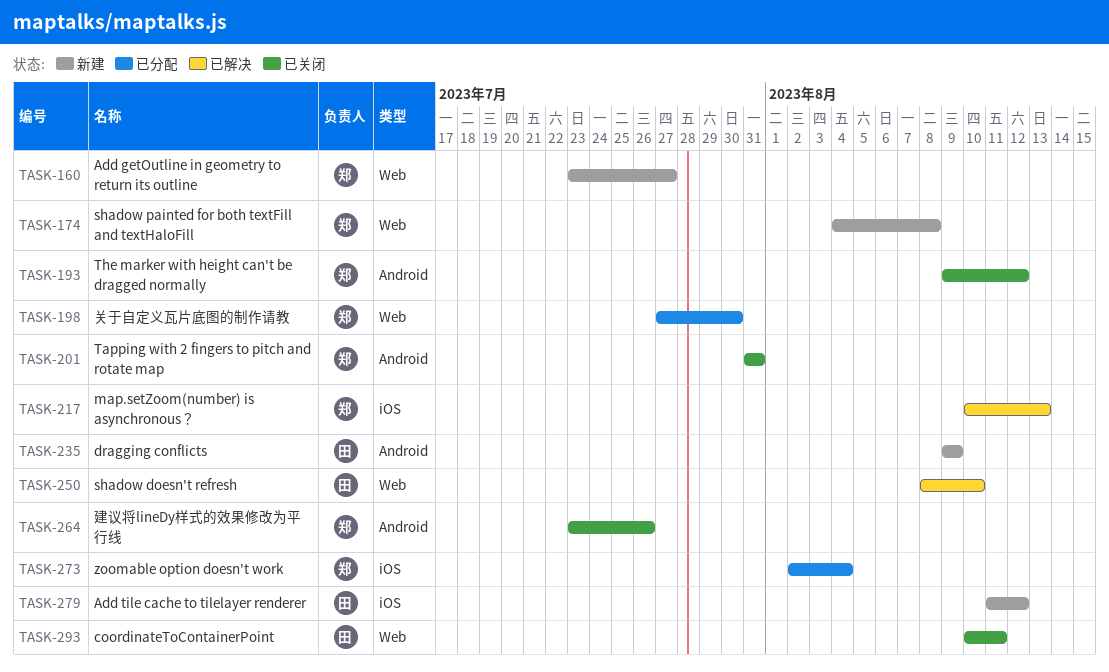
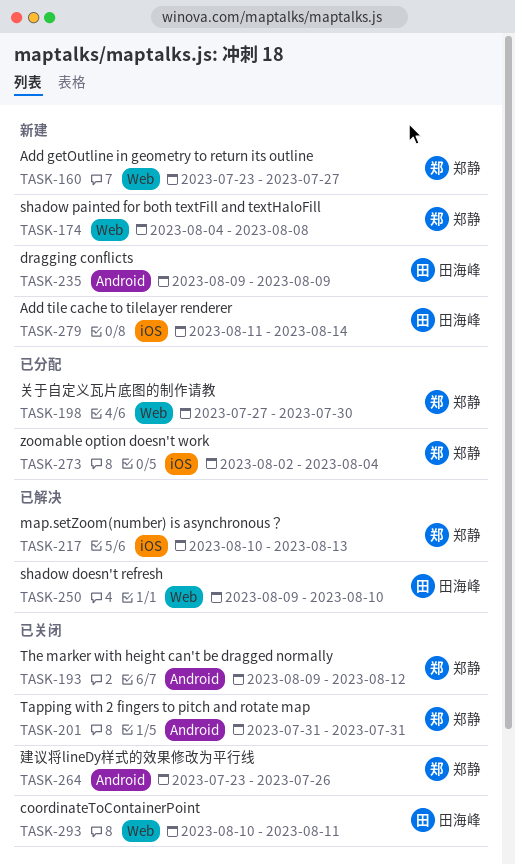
TASK-250, start: Aug 8 -> Aug 9
TASK-279, due: Aug 12 -> Aug 14

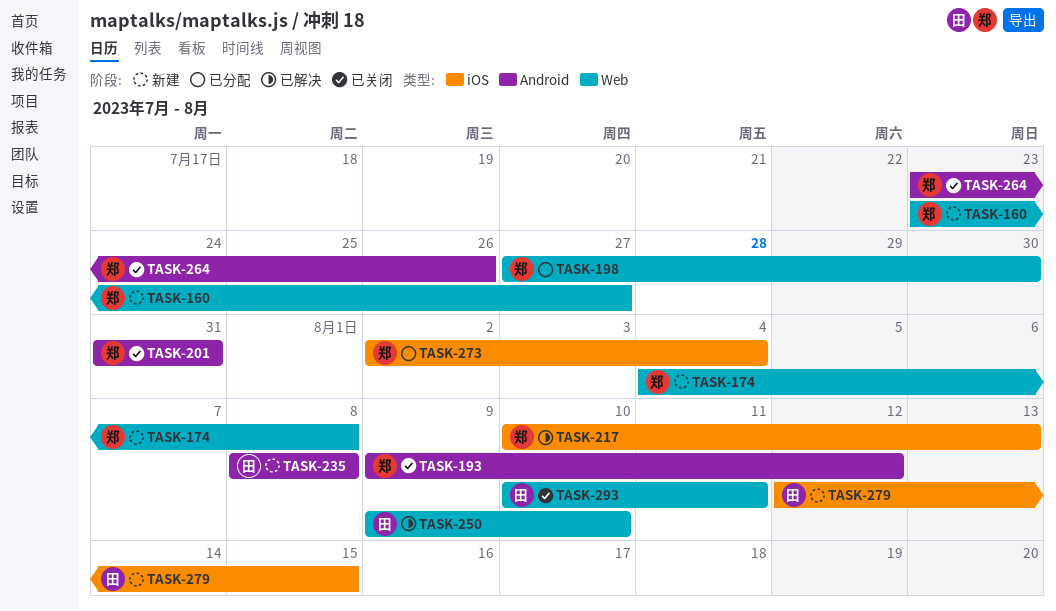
TASK-235, start: Aug 9 -> Aug 8
TASK-235, due: Aug 9 -> Aug 8
TASK-279, start: Aug 11 -> Aug 12
TASK-279, due: Aug 14 -> Aug 15

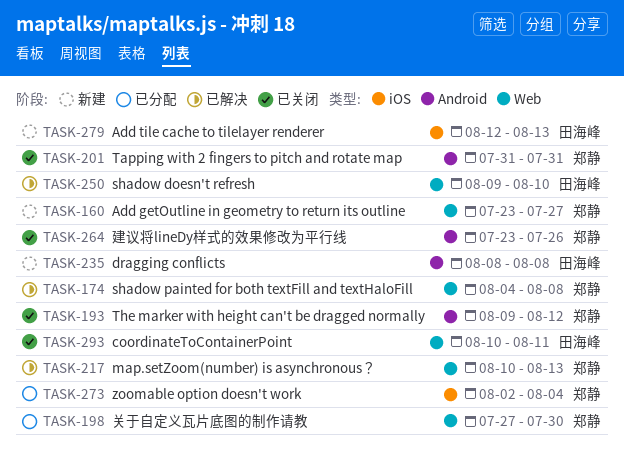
TASK-174, status: 新建 -> 已解决
TASK-217, label: iOS -> Web
TASK-279, due: Aug 15 -> Aug 13

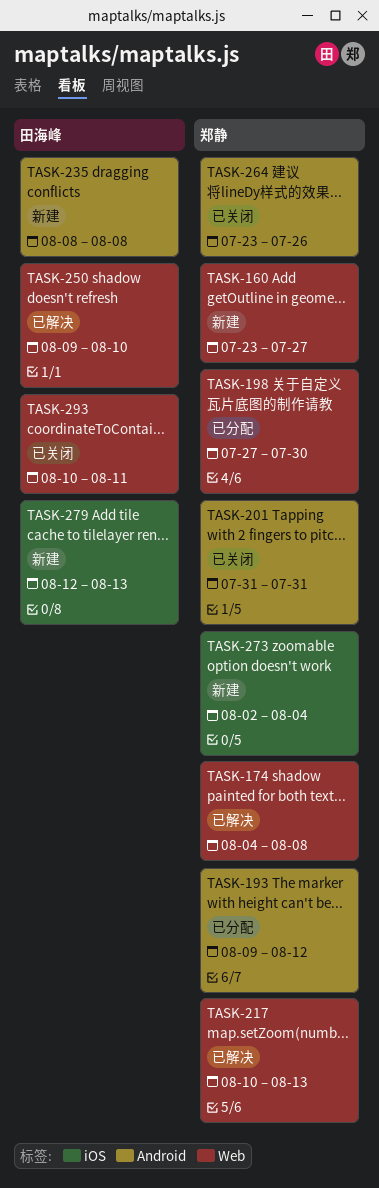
TASK-193, status: 已关闭 -> 已分配
TASK-273, status: 已分配 -> 新建

